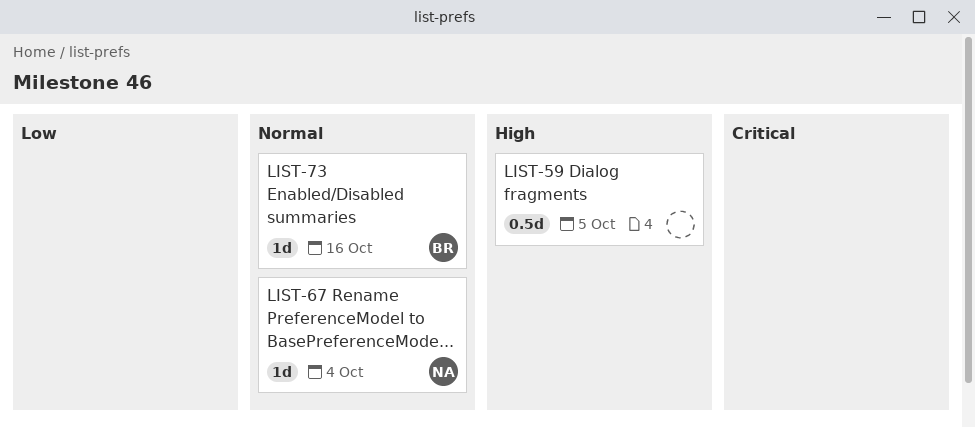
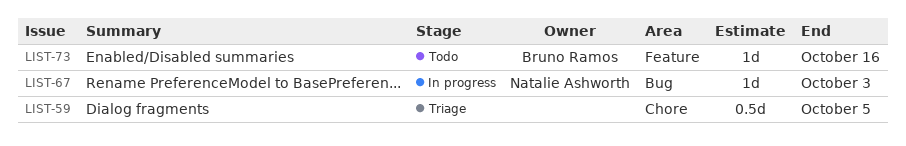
LIST-67, due: Oct 4 -> Oct 3

